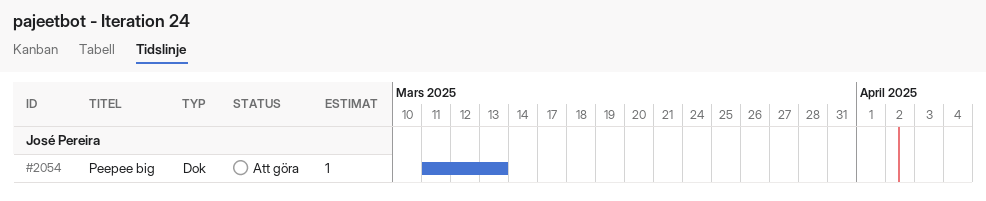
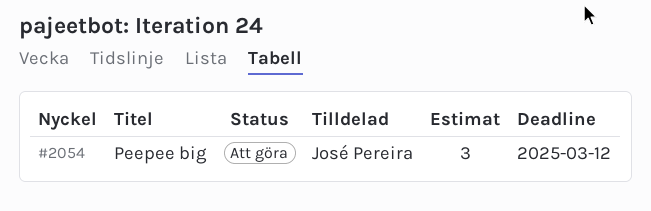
#2054, estimate: 1 -> 3
#2054, due: Mar 13 -> Mar 12

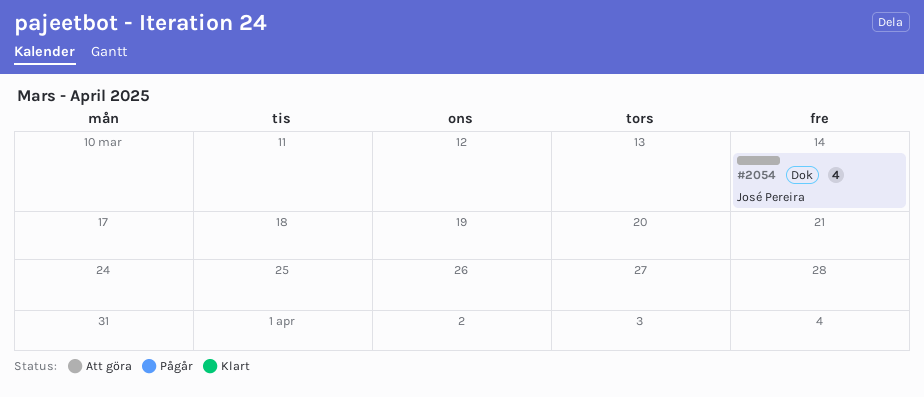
#2054, estimate: 3 -> 4
#2054, due: Mar 12 -> Mar 14

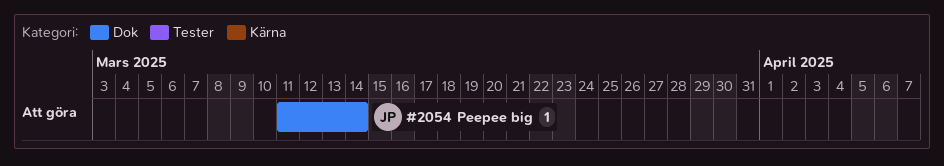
#2054, estimate: 4 -> 1

